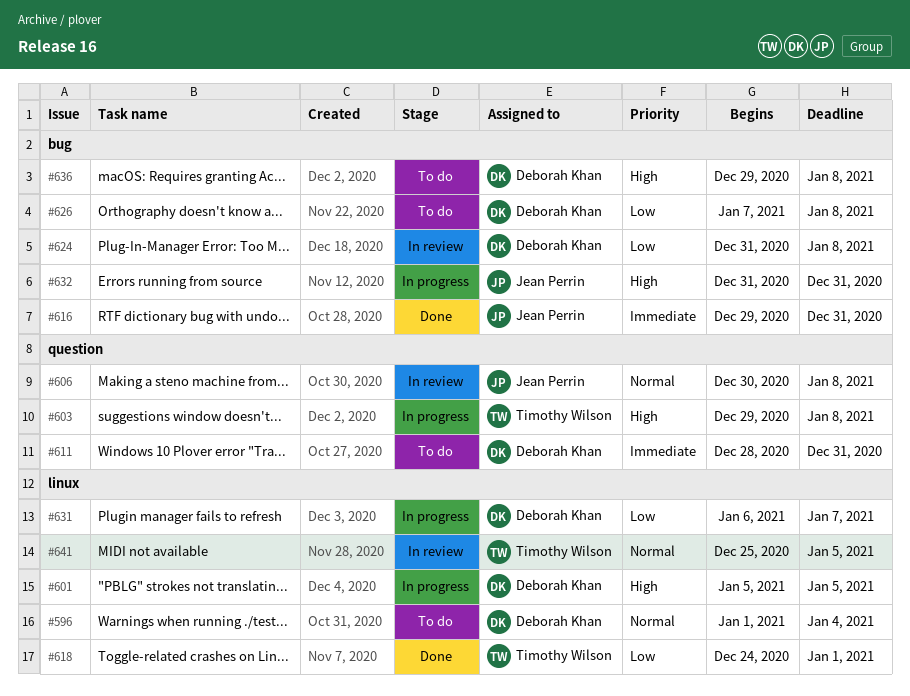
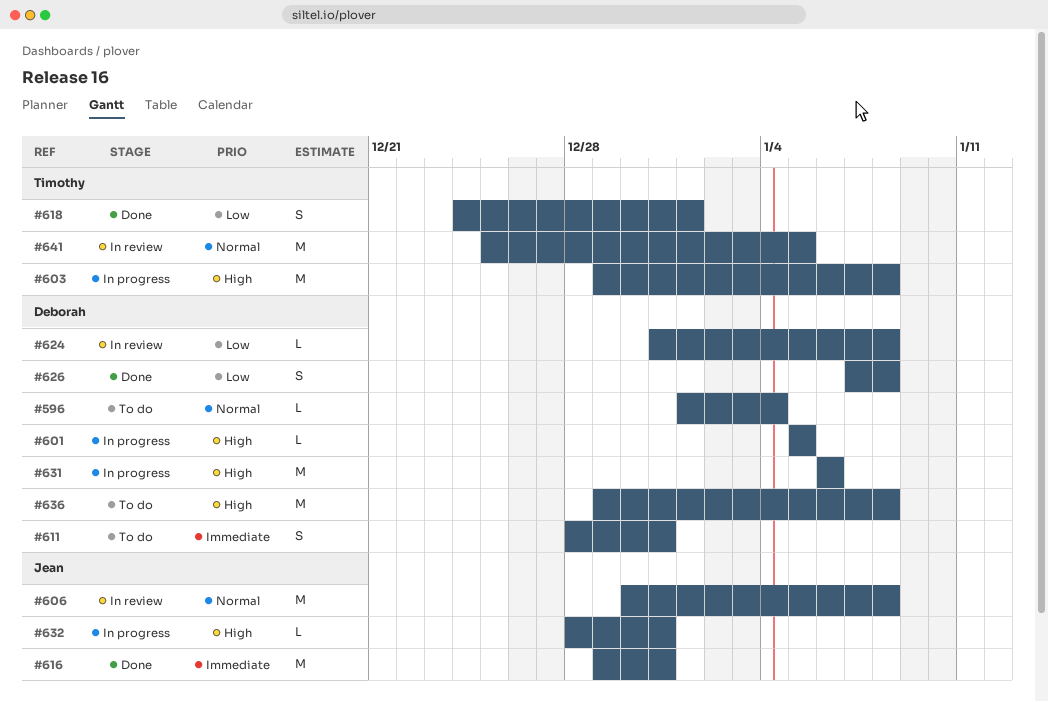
#626, status: To do -> Done
#631, priority: Low -> High
#631, due: Jan 7 -> Jan 6
#632, start: Dec 31 -> Dec 28

